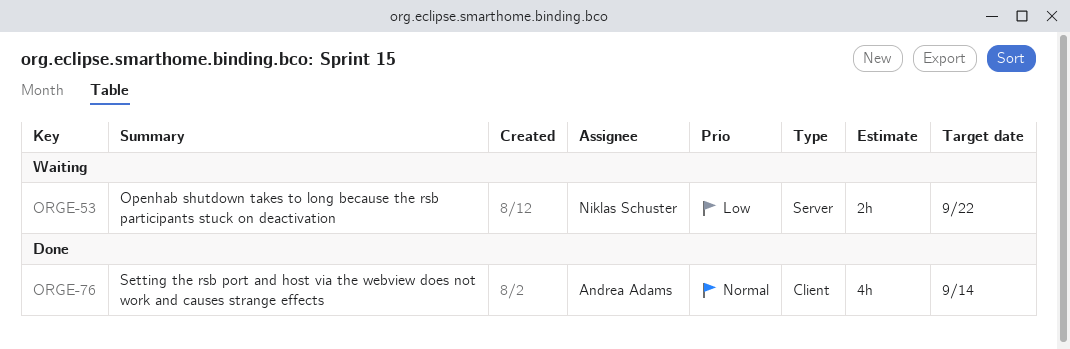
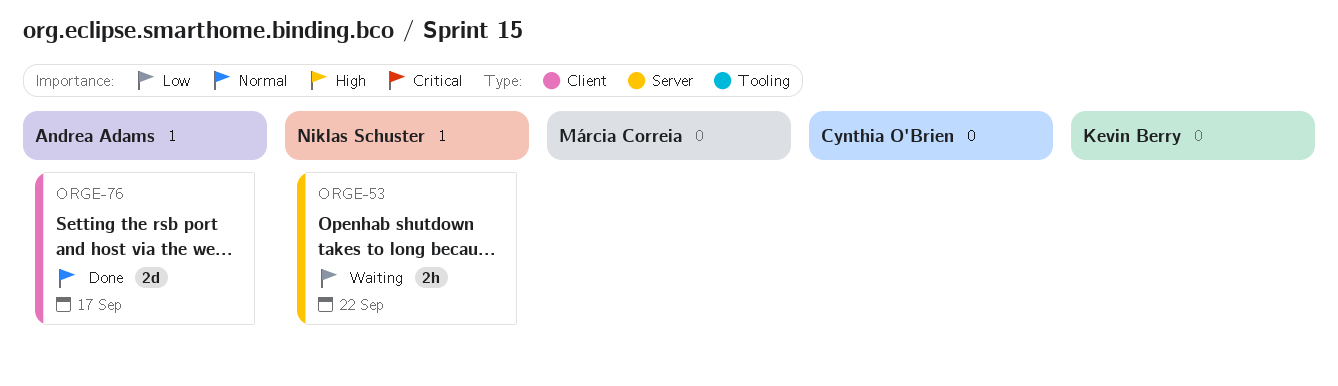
ORGE-76, estimate: 4h -> 2d
ORGE-76, due: Sep 14 -> Sep 17

